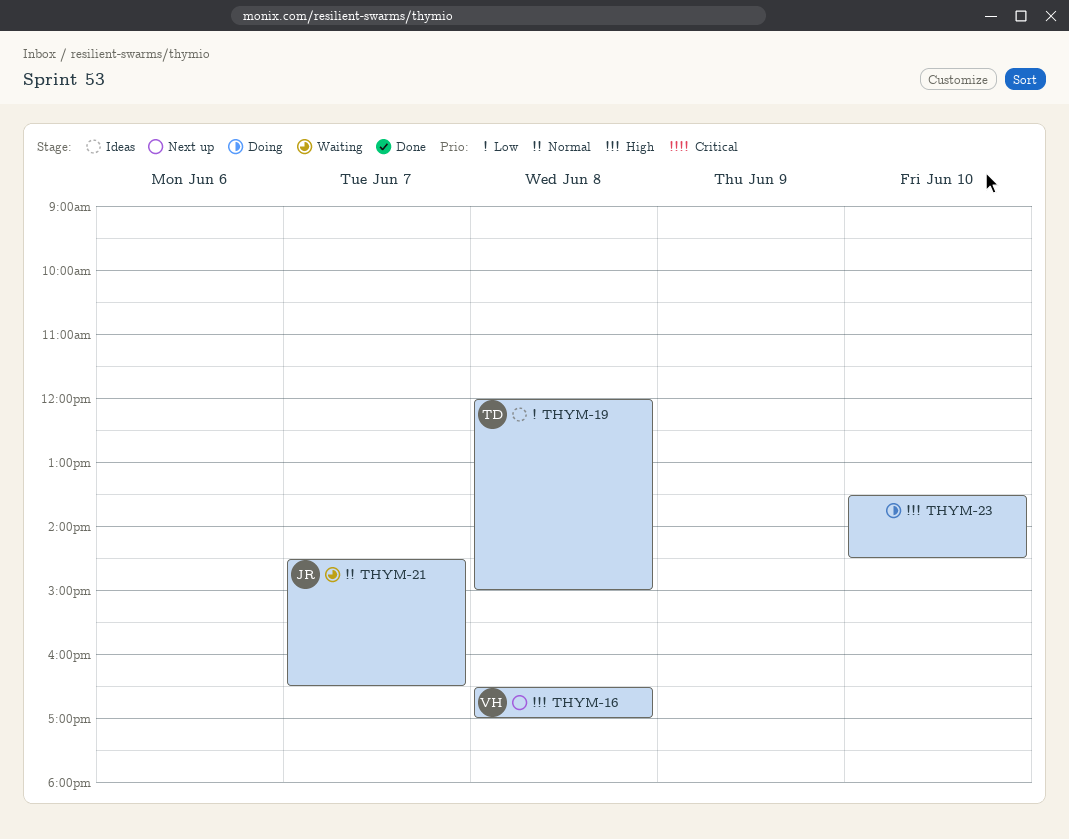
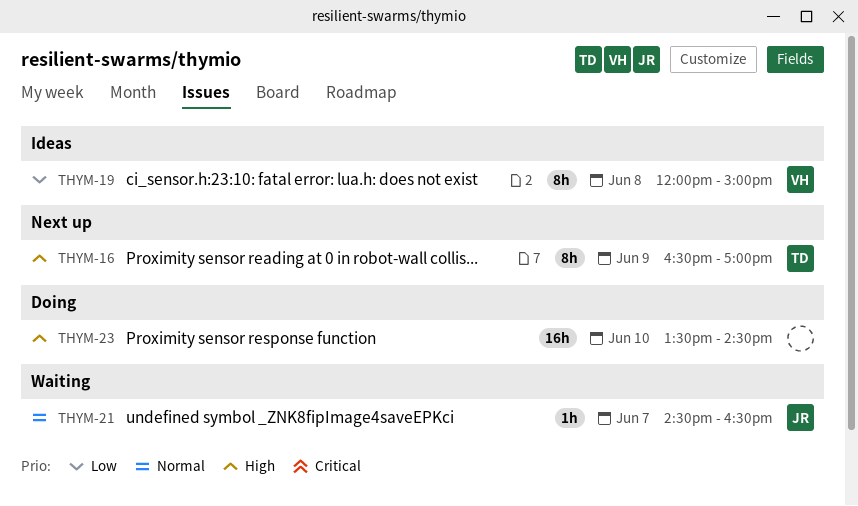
THYM-16, owner: VH -> TD
THYM-16, day: Jun 8 -> Jun 9
THYM-19, owner: TD -> VH

